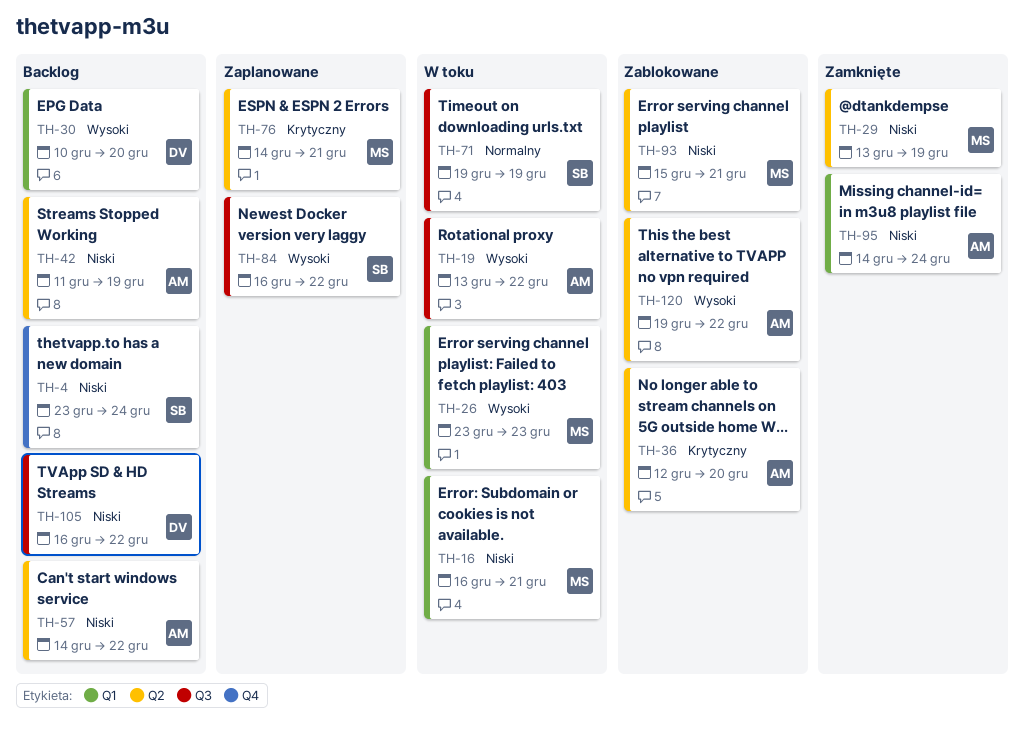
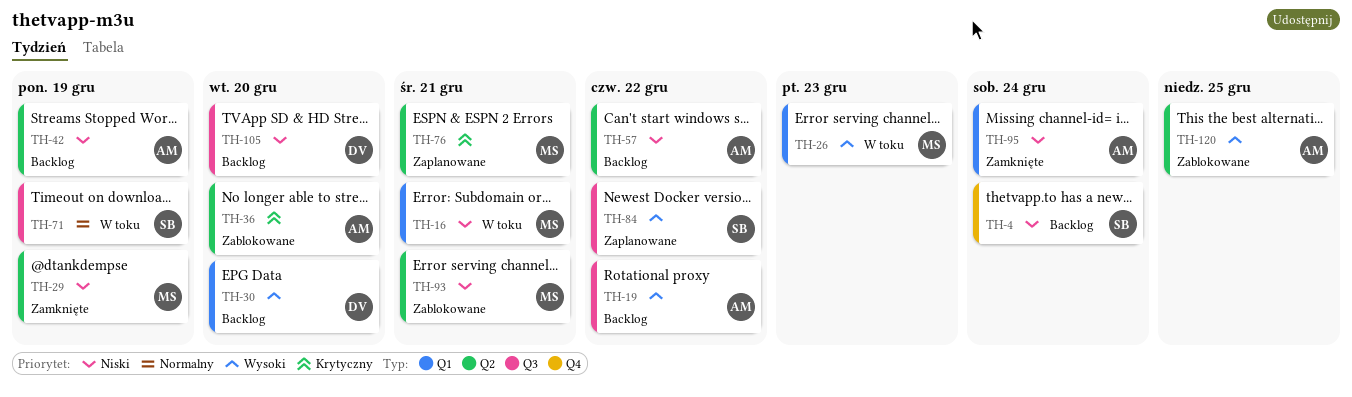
TH-19, status: W toku -> Backlog
TH-105, due: Dec 22 -> Dec 20
TH-120, due: Dec 22 -> Dec 25

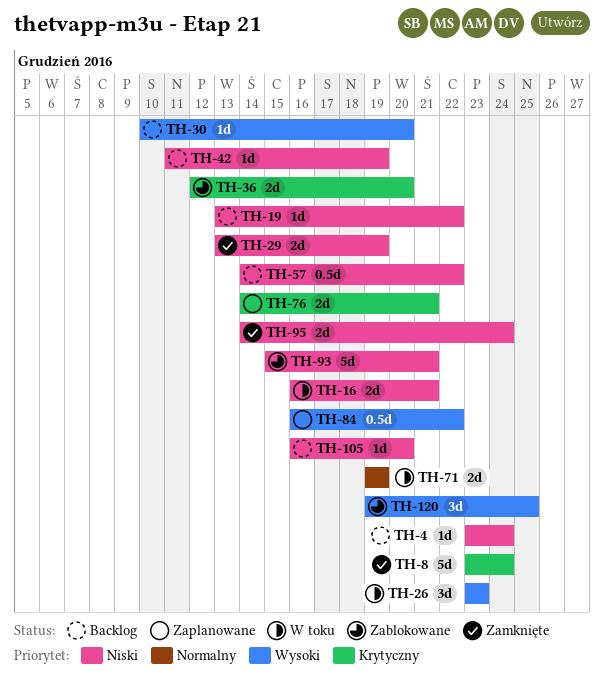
TH-8: none -> present
TH-19, priority: Wysoki -> Niski

